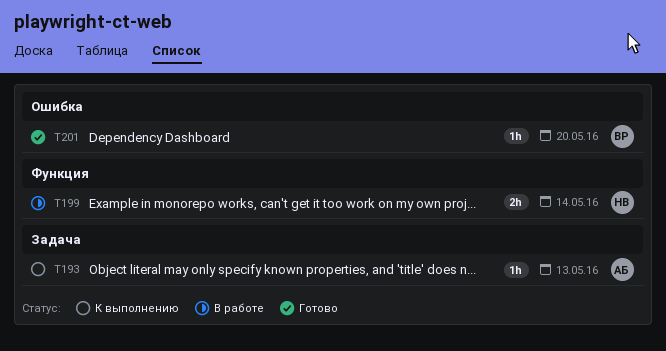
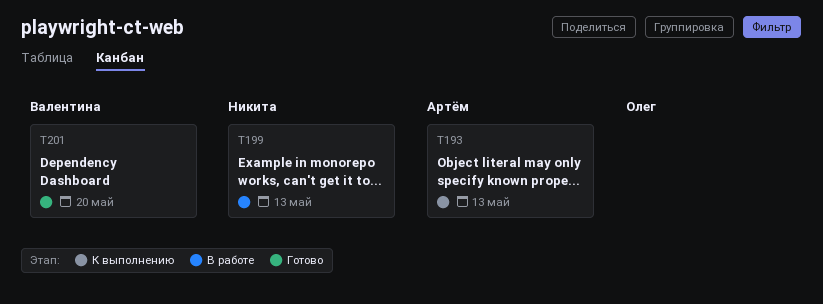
T199, due: May 14 -> May 13

